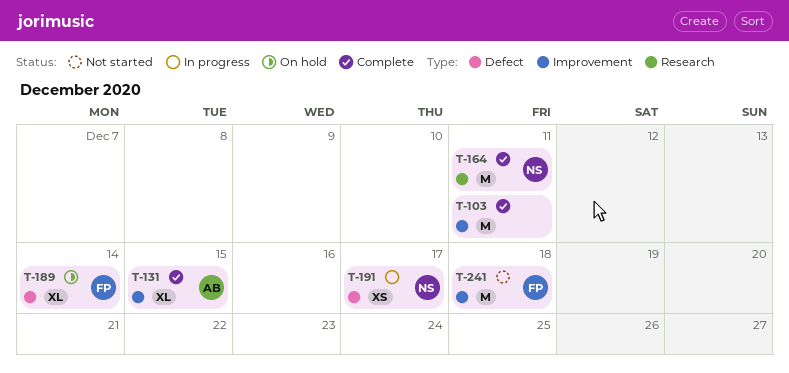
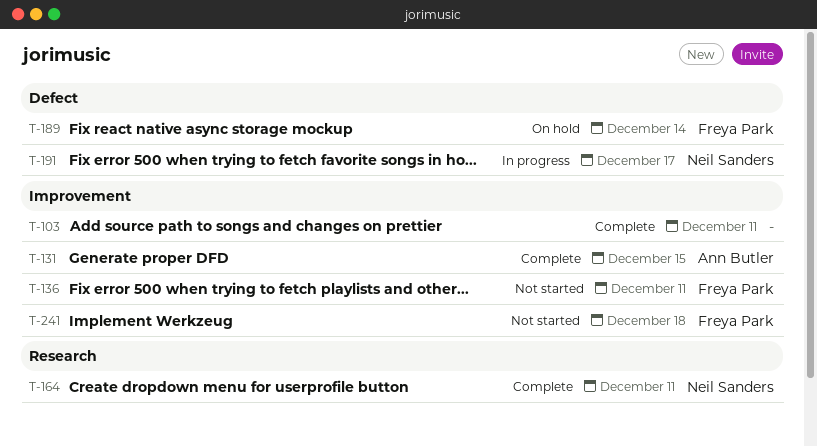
T-136: none -> present

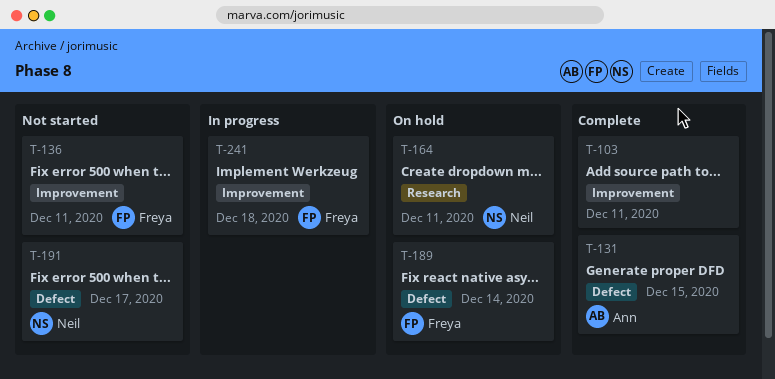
T-131, label: Improvement -> Defect
T-164, status: Complete -> On hold
T-191, status: In progress -> Not started
T-241, status: Not started -> In progress

